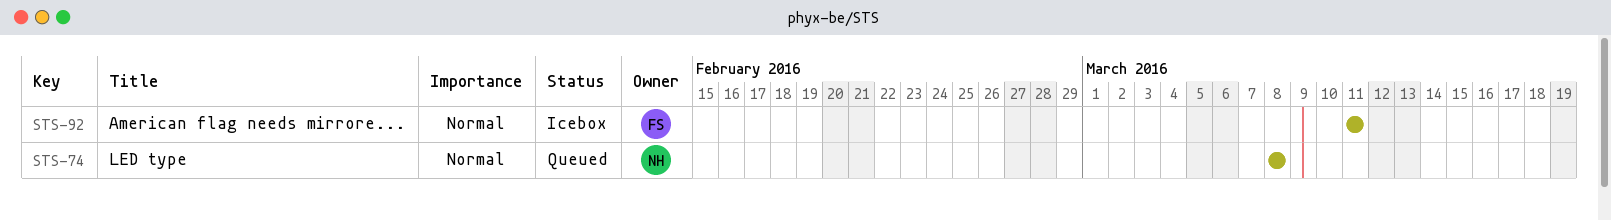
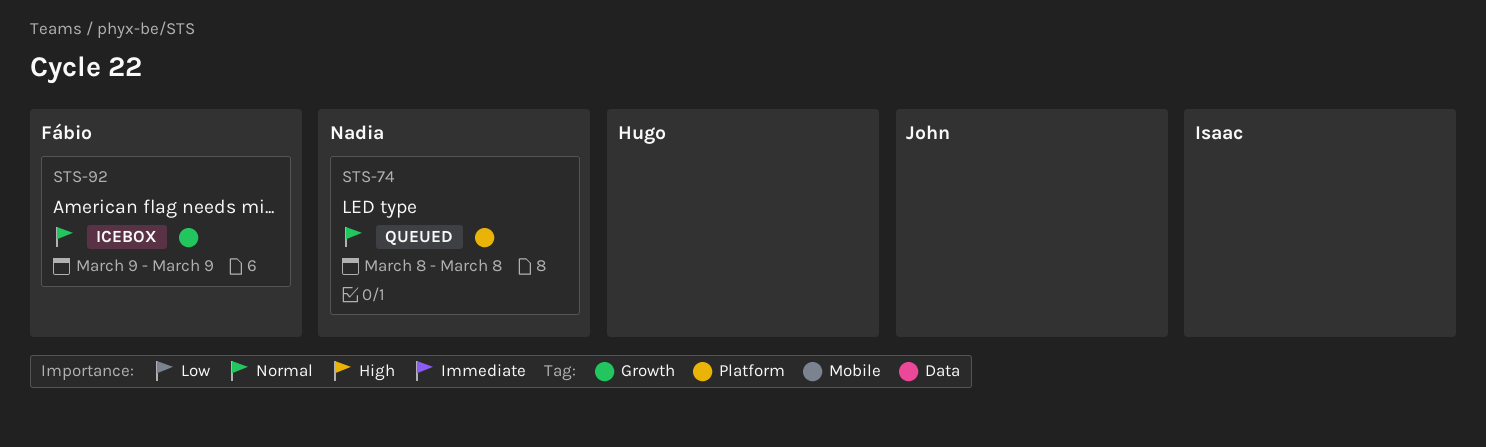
STS-92, start: Mar 11 -> Mar 9
STS-92, due: Mar 11 -> Mar 9

